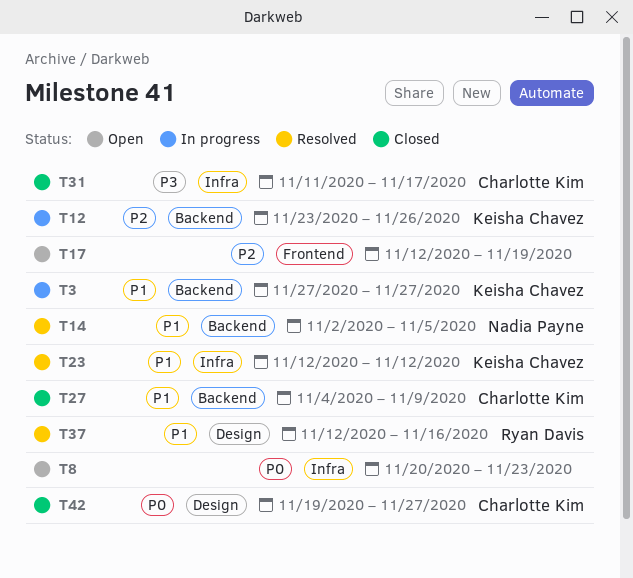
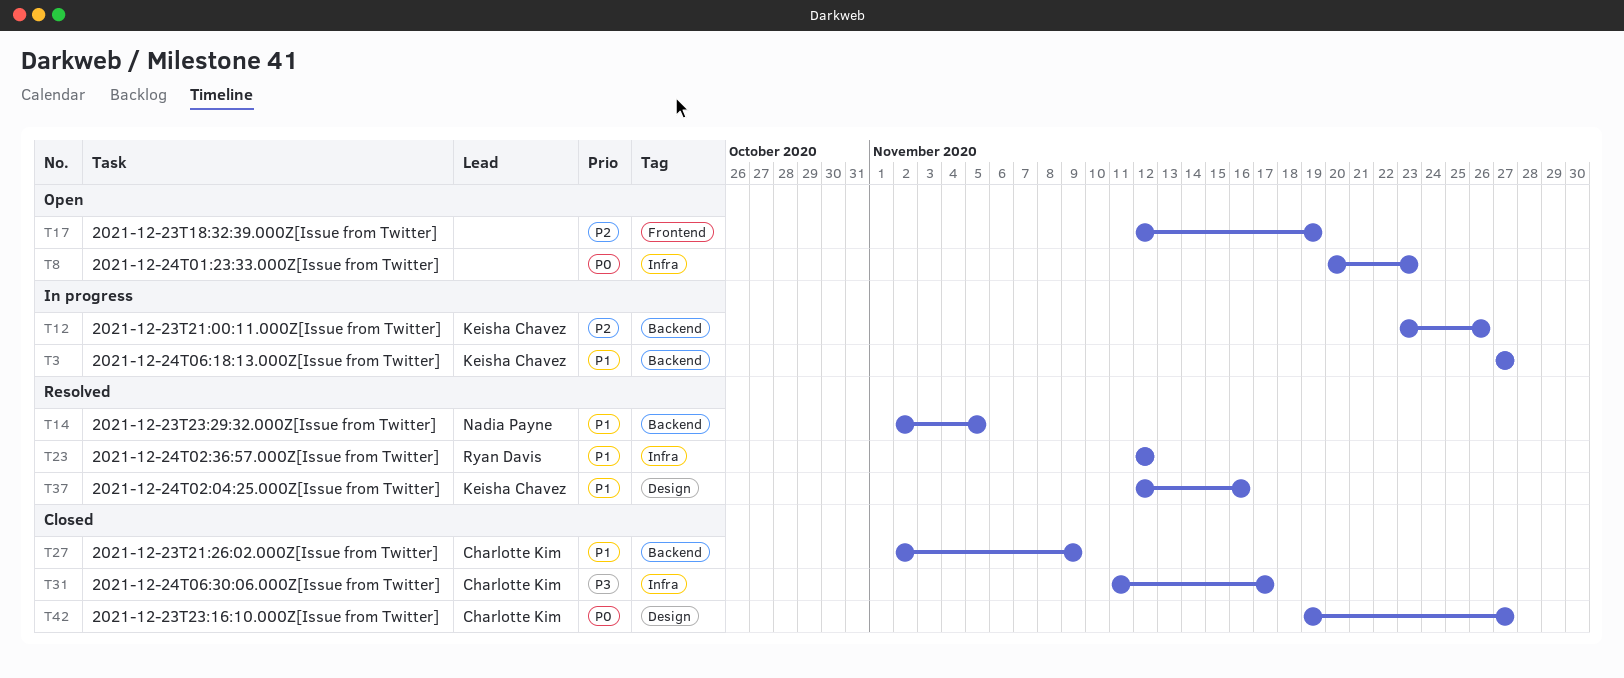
T23, owner: Keisha Chavez -> Ryan Davis
T27, start: Nov 4 -> Nov 2
T37, owner: Ryan Davis -> Keisha Chavez

